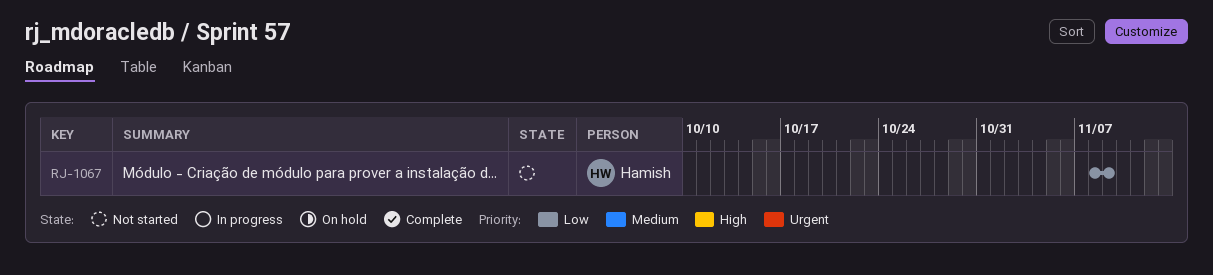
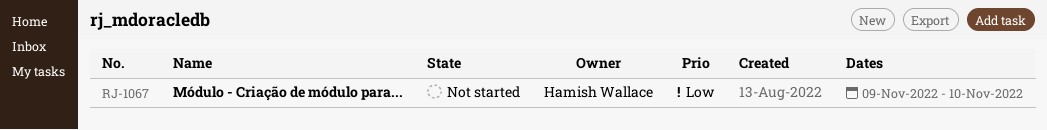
RJ-1067, start: Nov 8 -> Nov 9
RJ-1067, due: Nov 9 -> Nov 10

